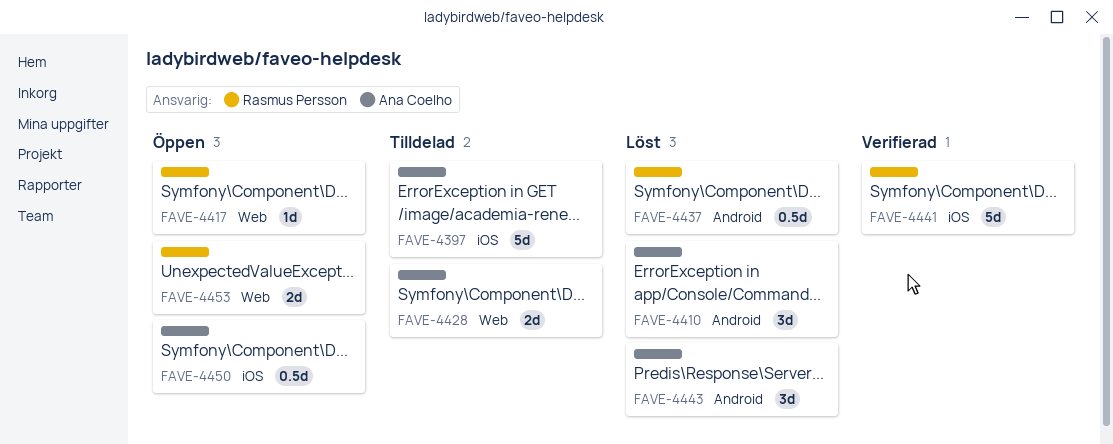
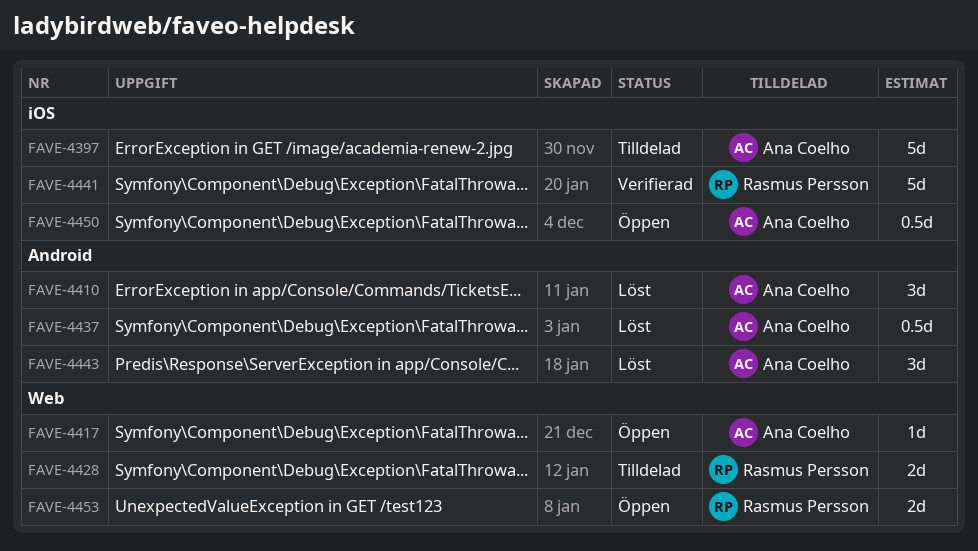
FAVE-4417, owner: Rasmus Persson -> Ana Coelho
FAVE-4428, owner: Ana Coelho -> Rasmus Persson
FAVE-4437, owner: Rasmus Persson -> Ana Coelho

